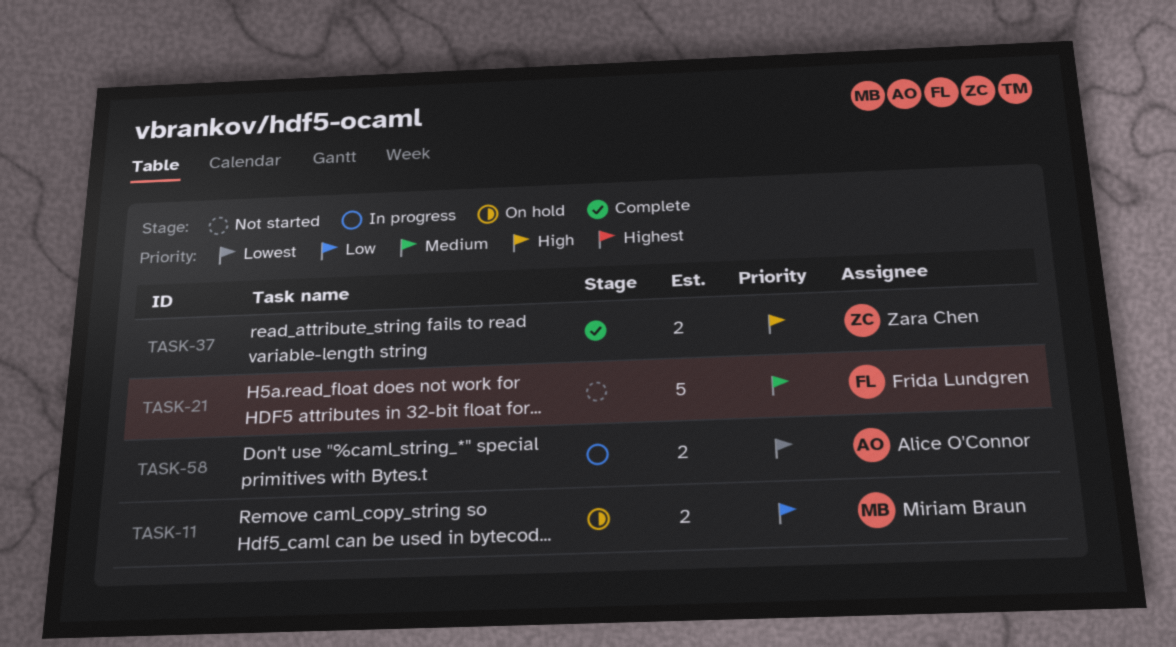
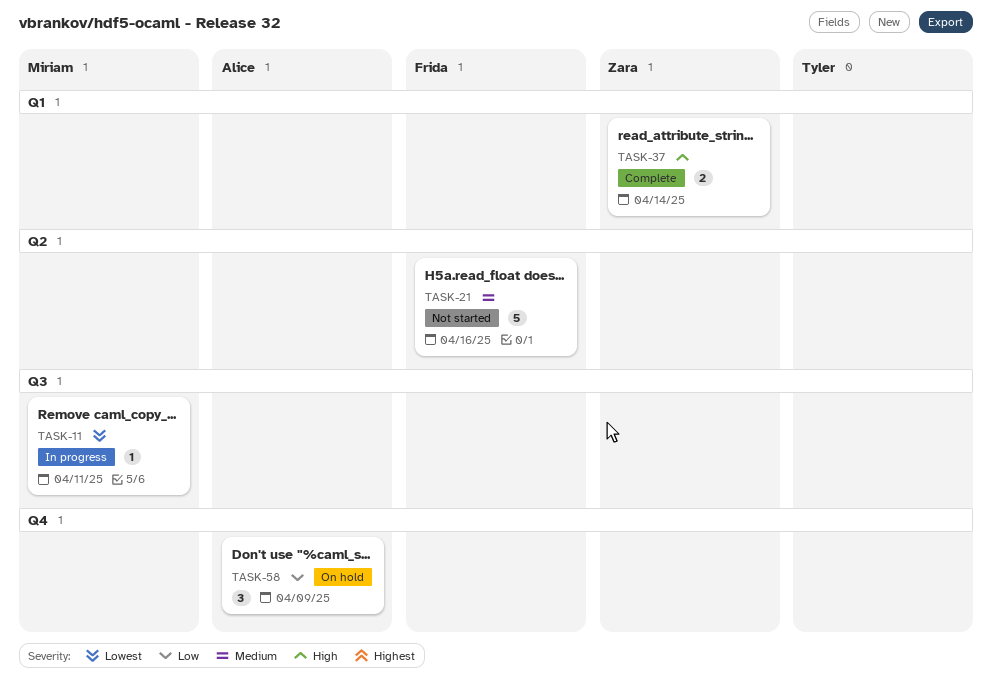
TASK-11, status: On hold -> In progress
TASK-11, priority: Low -> Lowest
TASK-11, estimate: 2 -> 1
TASK-58, status: In progress -> On hold
TASK-58, priority: Lowest -> Low
TASK-58, estimate: 2 -> 3

